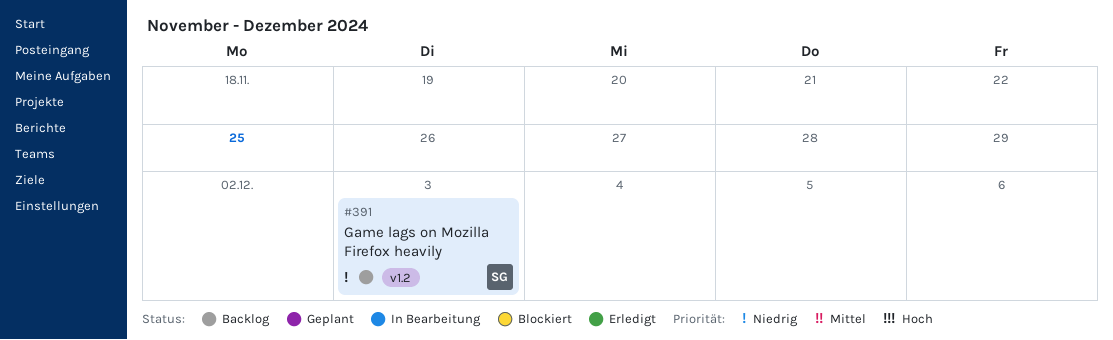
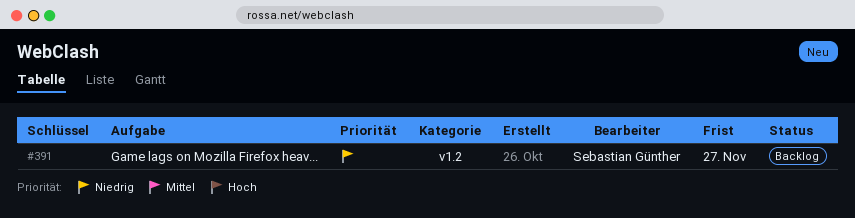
#391, due: Dec 3 -> Nov 27

